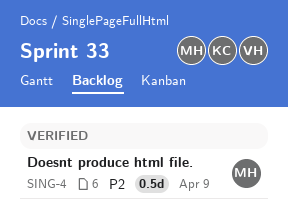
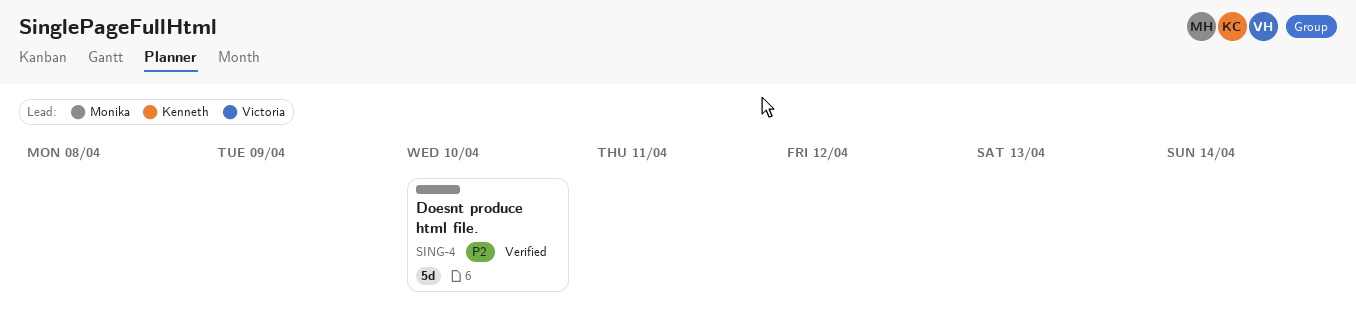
SING-4, estimate: 0.5d -> 5d
SING-4, due: Apr 9 -> Apr 10

